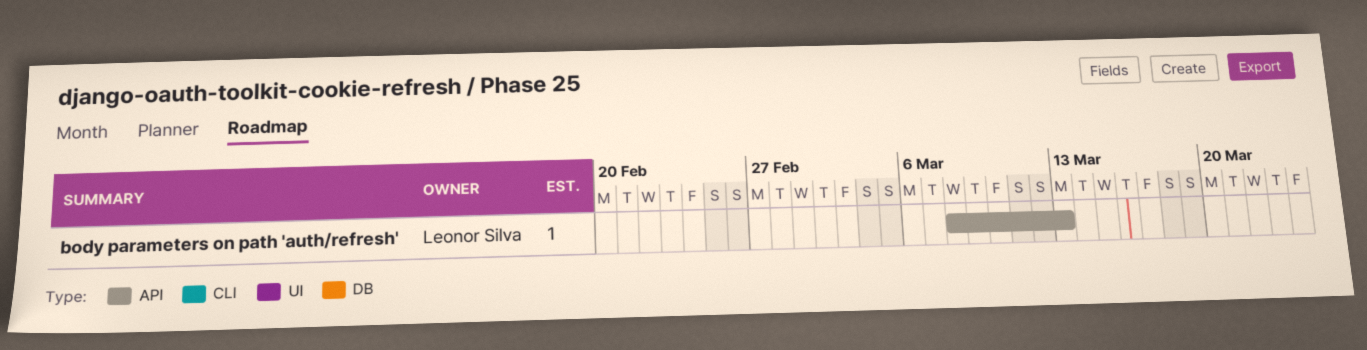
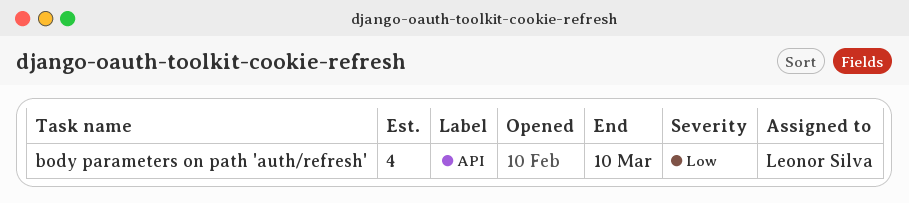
body parameters on path 'auth/refresh', estimate: 1 -> 4
body parameters on path 'auth/refresh', due: Mar 13 -> Mar 10

